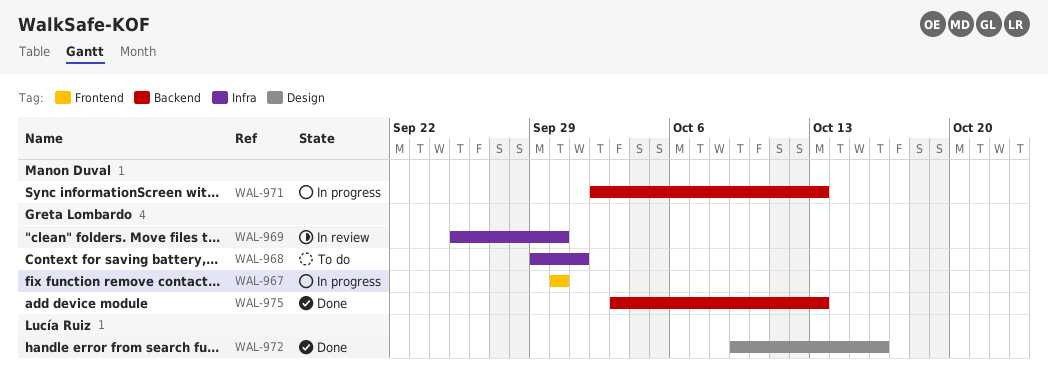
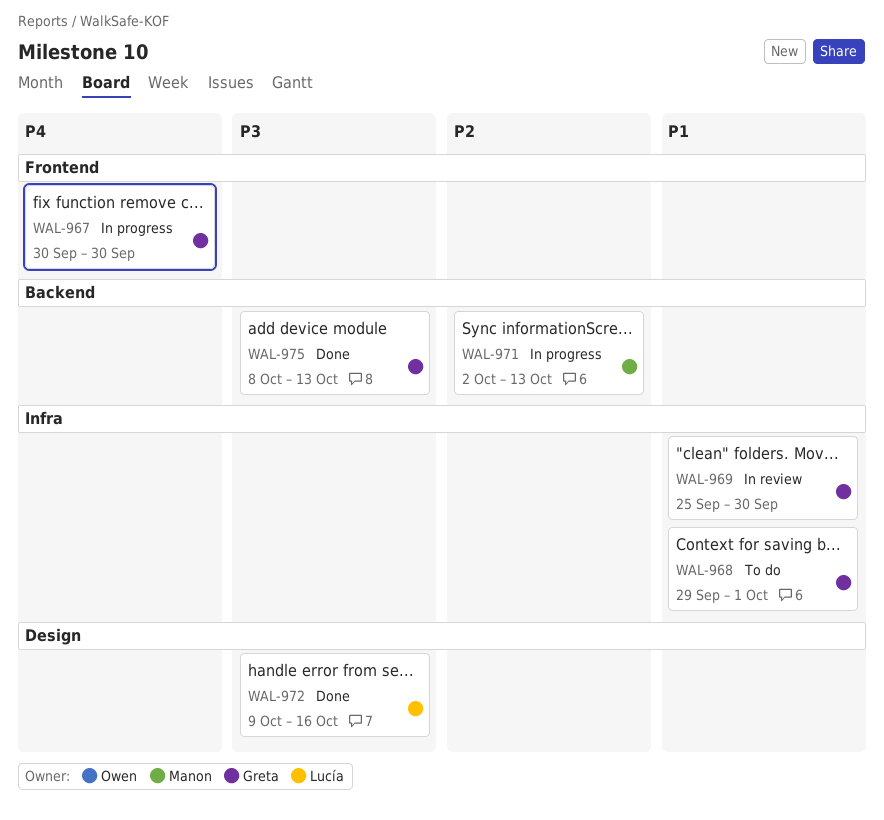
WAL-975, start: Oct 3 -> Oct 8

